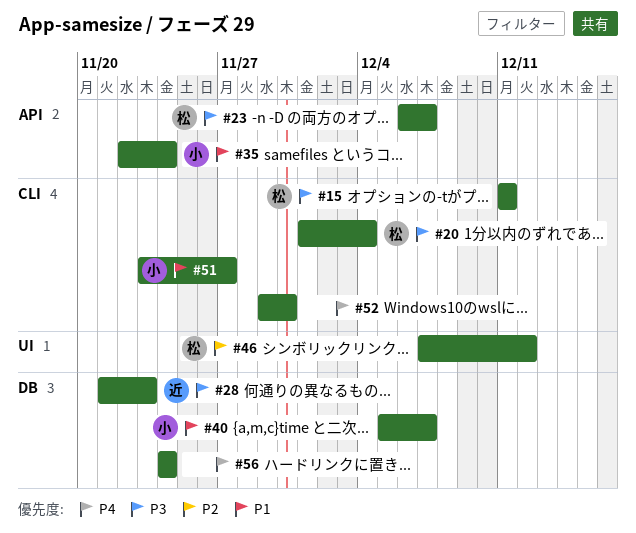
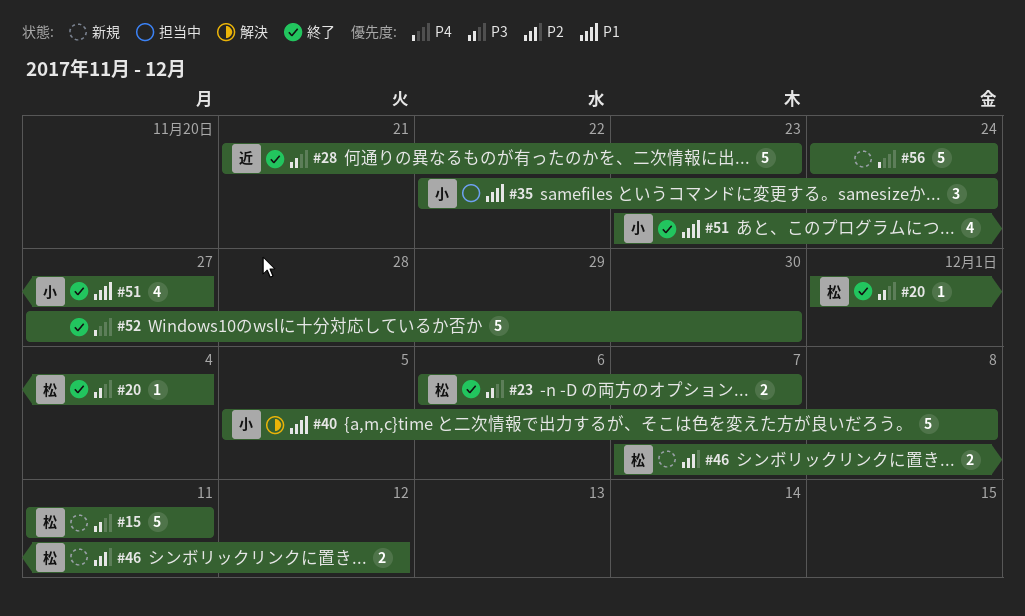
#40, due: Dec 7 -> Dec 8
#52, start: Nov 29 -> Nov 27

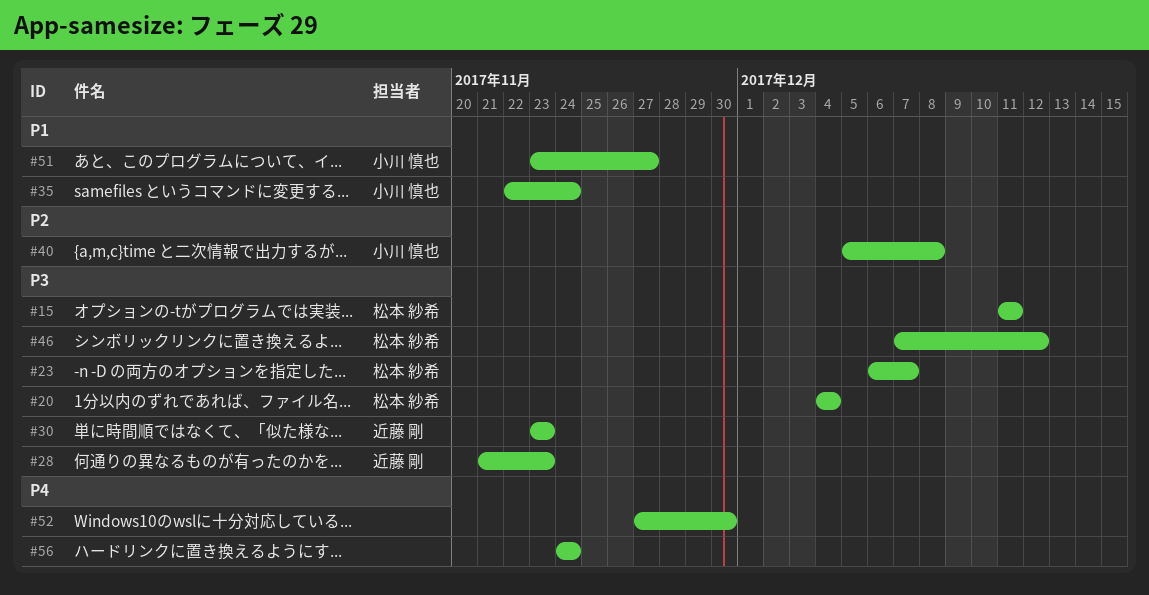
#20, start: Dec 1 -> Dec 4
#30: none -> present
#40, priority: P1 -> P2
#46, priority: P2 -> P3

